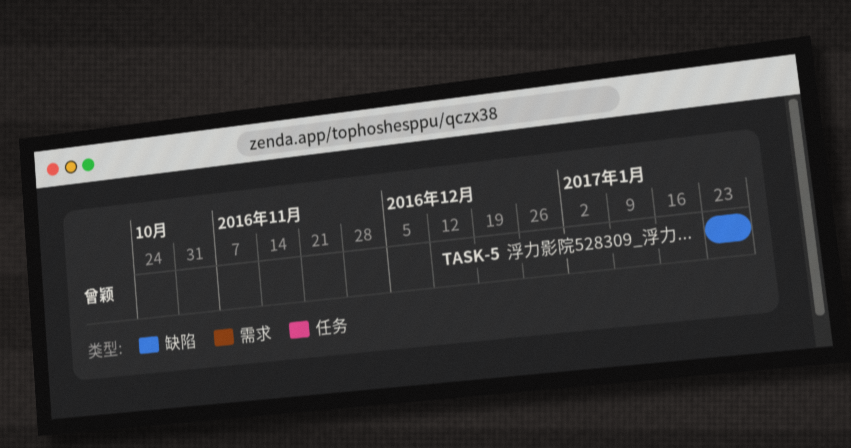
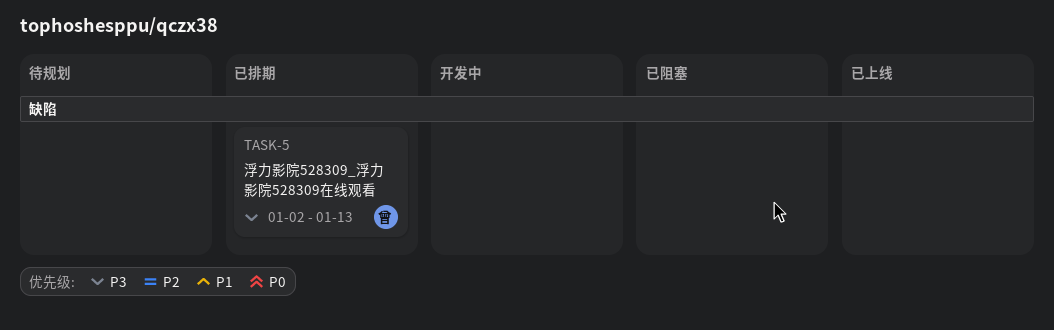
TASK-5, start: Jan 23 -> Jan 2
TASK-5, due: Jan 27 -> Jan 13

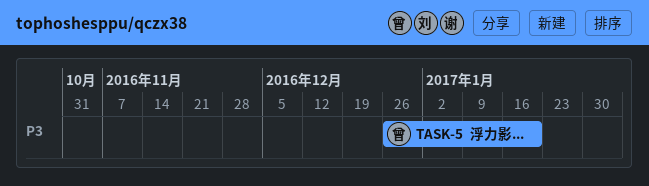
TASK-5, start: Jan 2 -> Dec 26
TASK-5, due: Jan 13 -> Jan 20

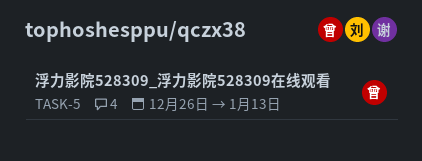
TASK-5, due: Jan 20 -> Jan 13

